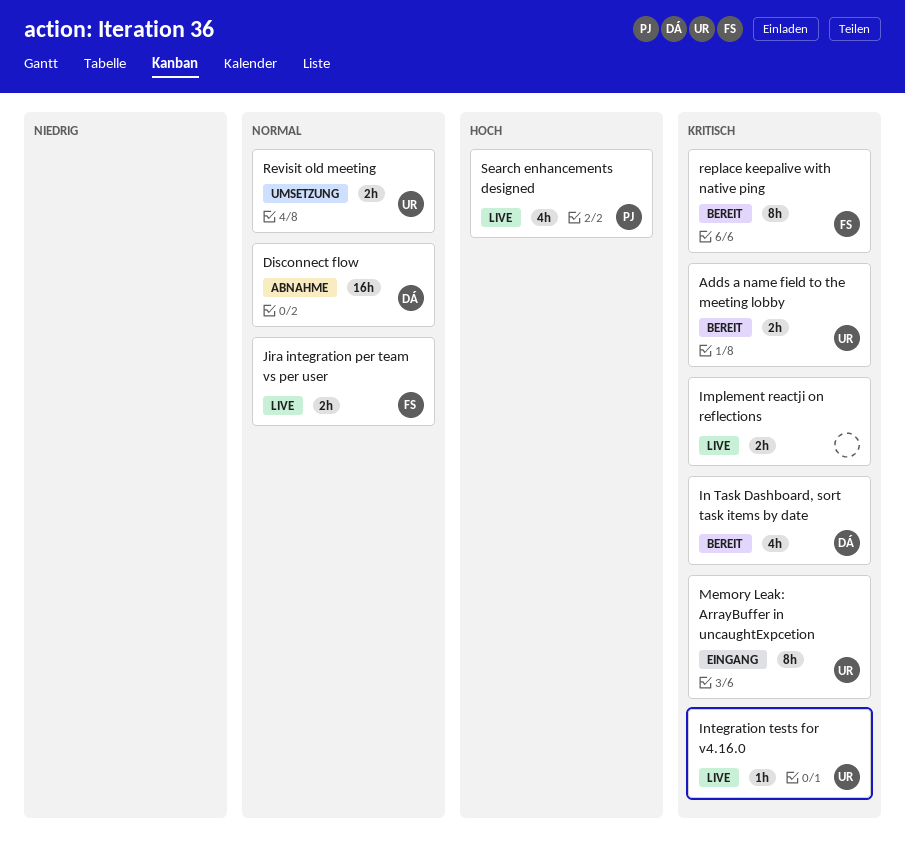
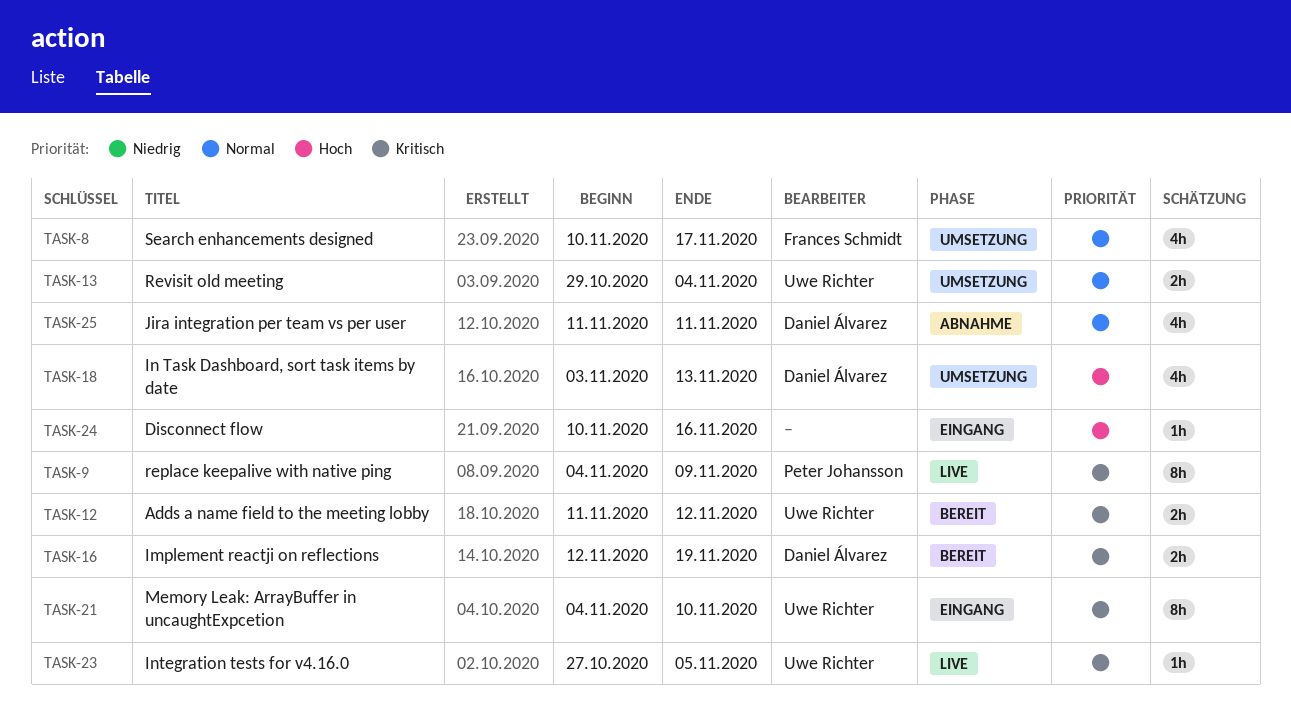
Disconnect flow, status: Abnahme -> Eingang
Disconnect flow, owner: Daniel Álvarez -> none
Disconnect flow, priority: Normal -> Hoch
Disconnect flow, estimate: 16h -> 1h
Implement reactji on reflections, status: Live -> Bereit
Implement reactji on reflections, owner: none -> Daniel Álvarez
In Task Dashboard, sort task items by date, status: Bereit -> Umsetzung
In Task Dashboard, sort task items by date, priority: Kritisch -> Hoch
Jira integration per team vs per user, status: Live -> Abnahme
Jira integration per team vs per user, owner: Frances Schmidt -> Daniel Álvarez
Jira integration per team vs per user, estimate: 2h -> 4h
replace keepalive with native ping, status: Bereit -> Live
replace keepalive with native ping, owner: Frances Schmidt -> Peter Johansson
Search enhancements designed, status: Live -> Umsetzung
Search enhancements designed, owner: Peter Johansson -> Frances Schmidt
Search enhancements designed, priority: Hoch -> Normal

